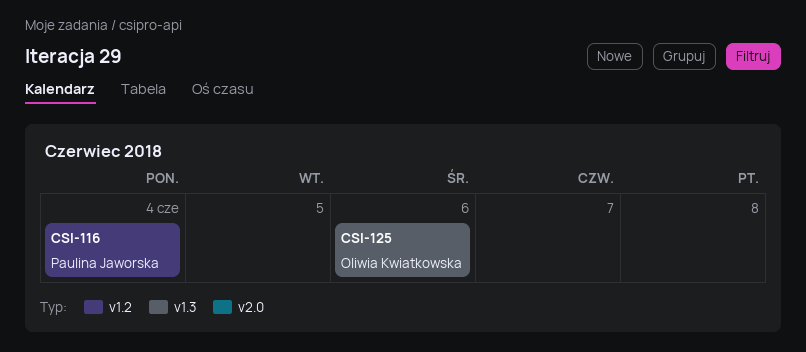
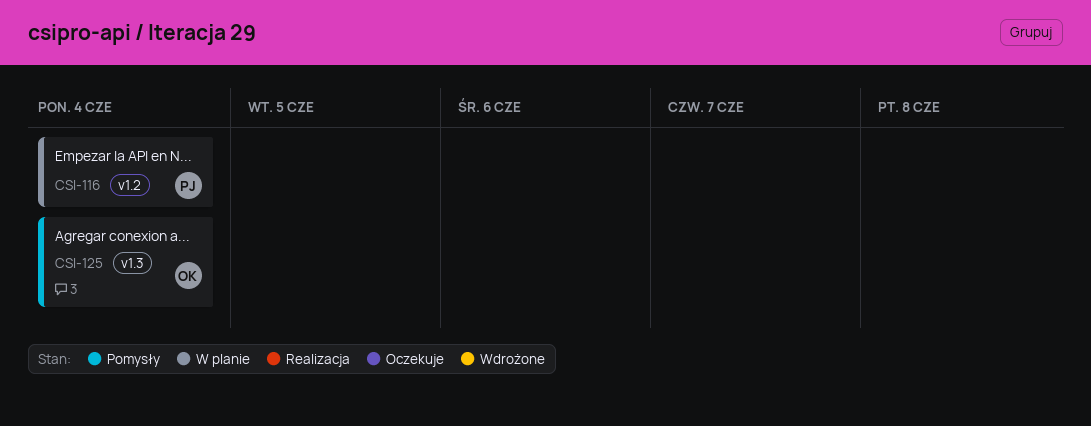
CSI-125, day: Jun 6 -> Jun 4

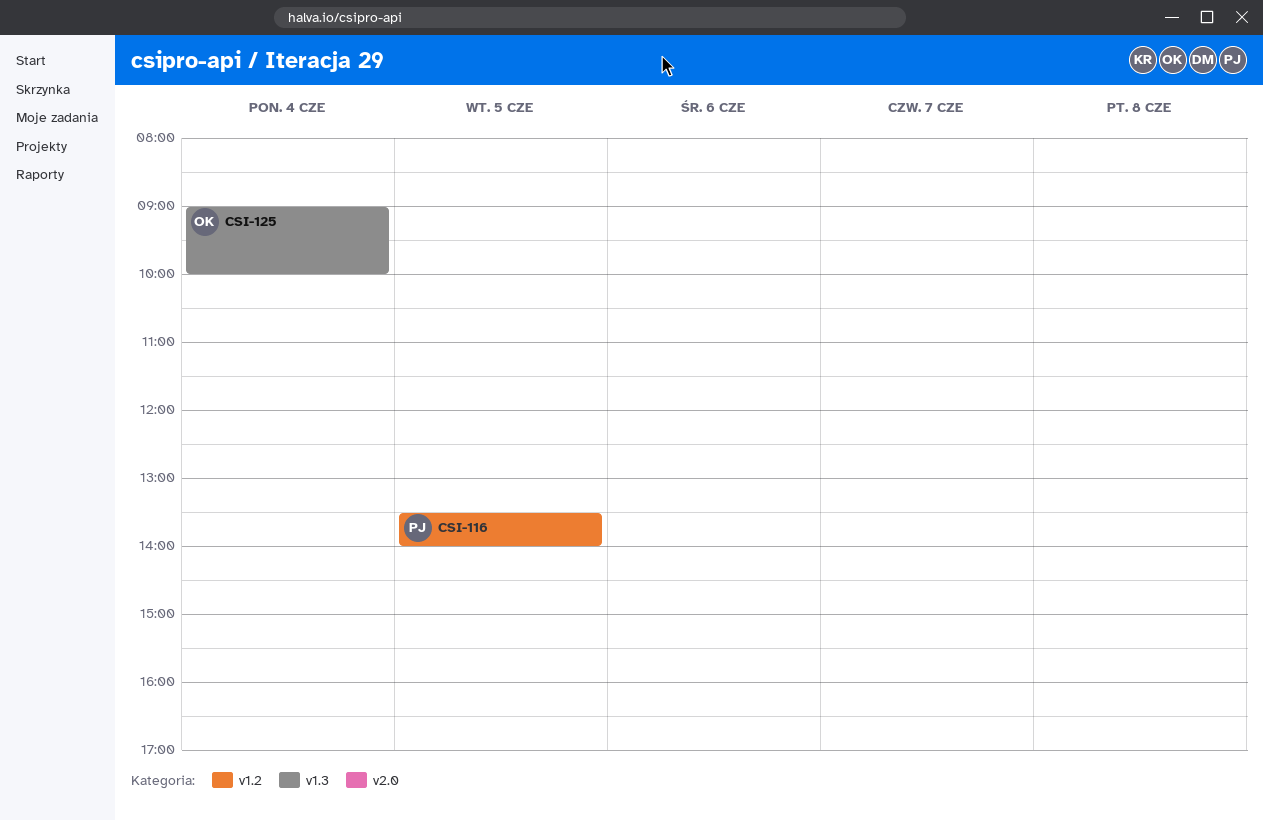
CSI-116, day: Jun 4 -> Jun 5

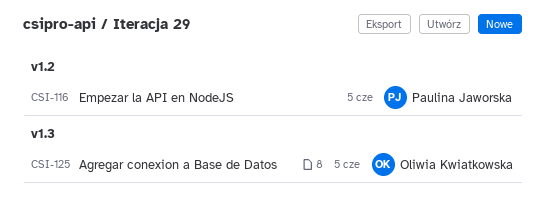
CSI-125, day: Jun 4 -> Jun 5

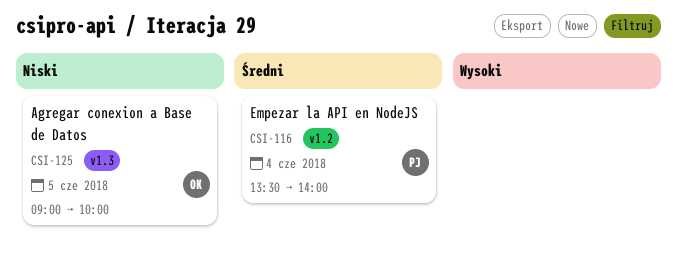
CSI-116, day: Jun 5 -> Jun 4

